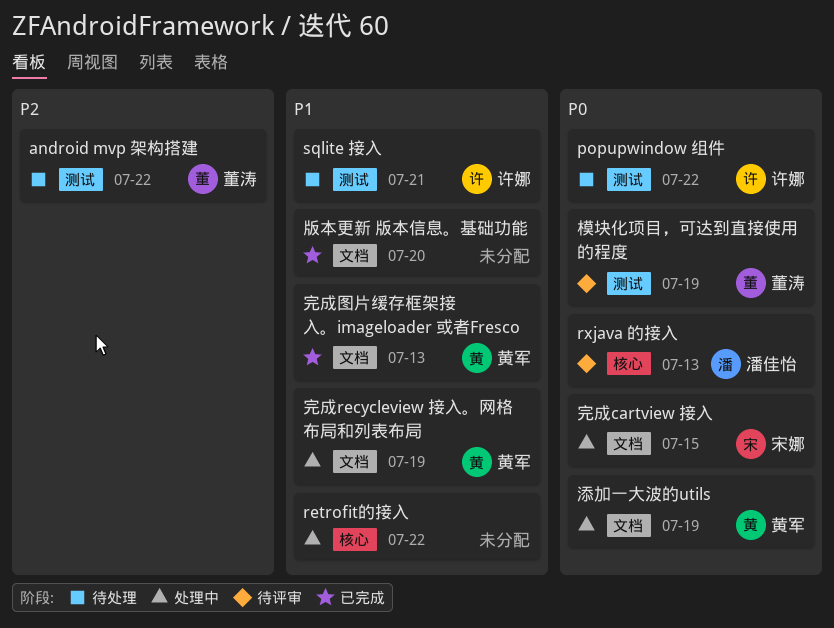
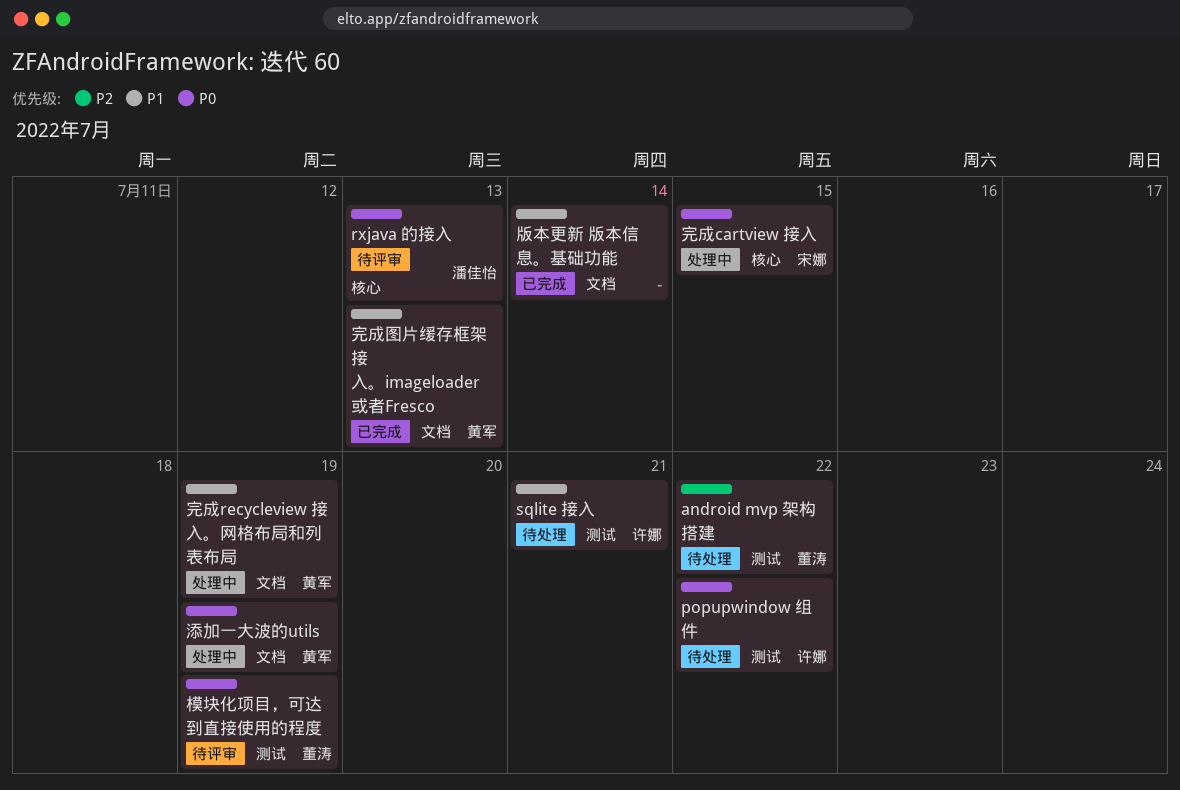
retrofit的接入: present -> none
完成cartview 接入, label: 文档 -> 核心
版本更新 版本信息。基础功能, due: Jul 20 -> Jul 14

